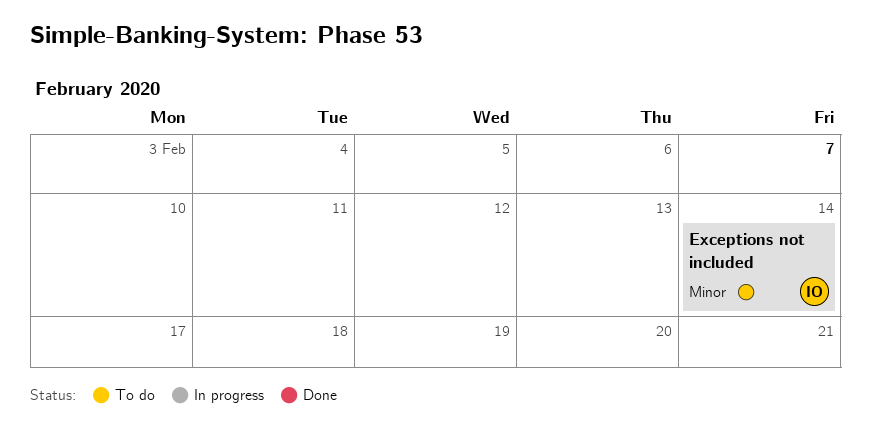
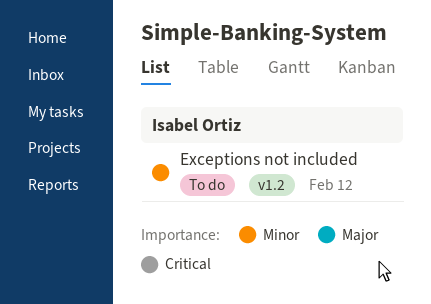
Exceptions not included, due: Feb 14 -> Feb 12

